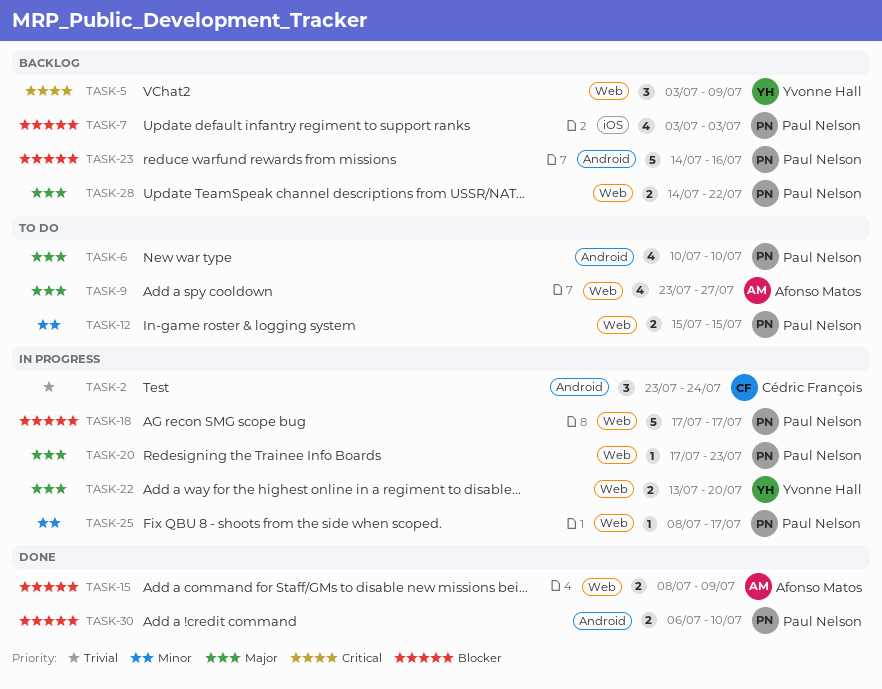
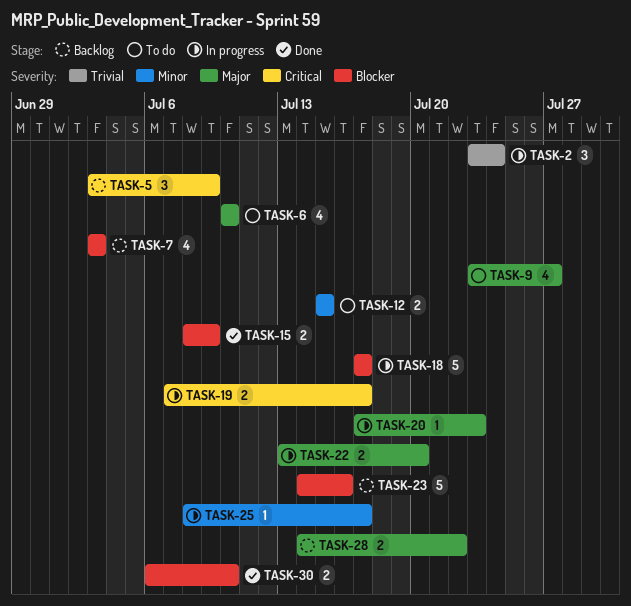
TASK-19: none -> present

